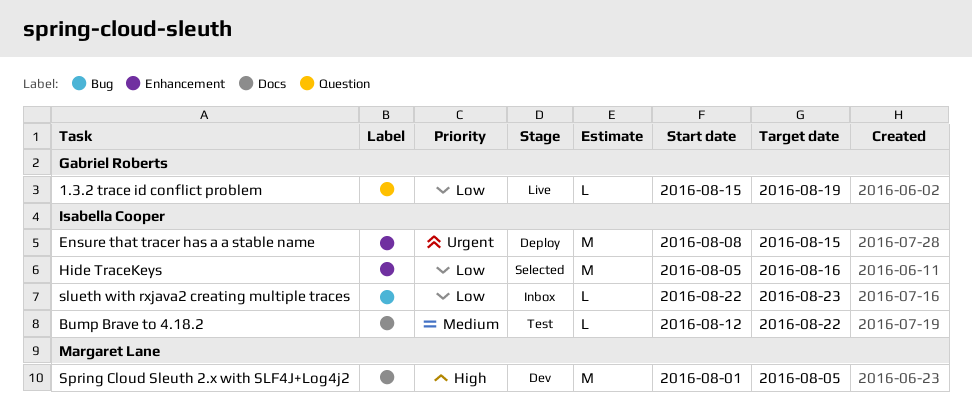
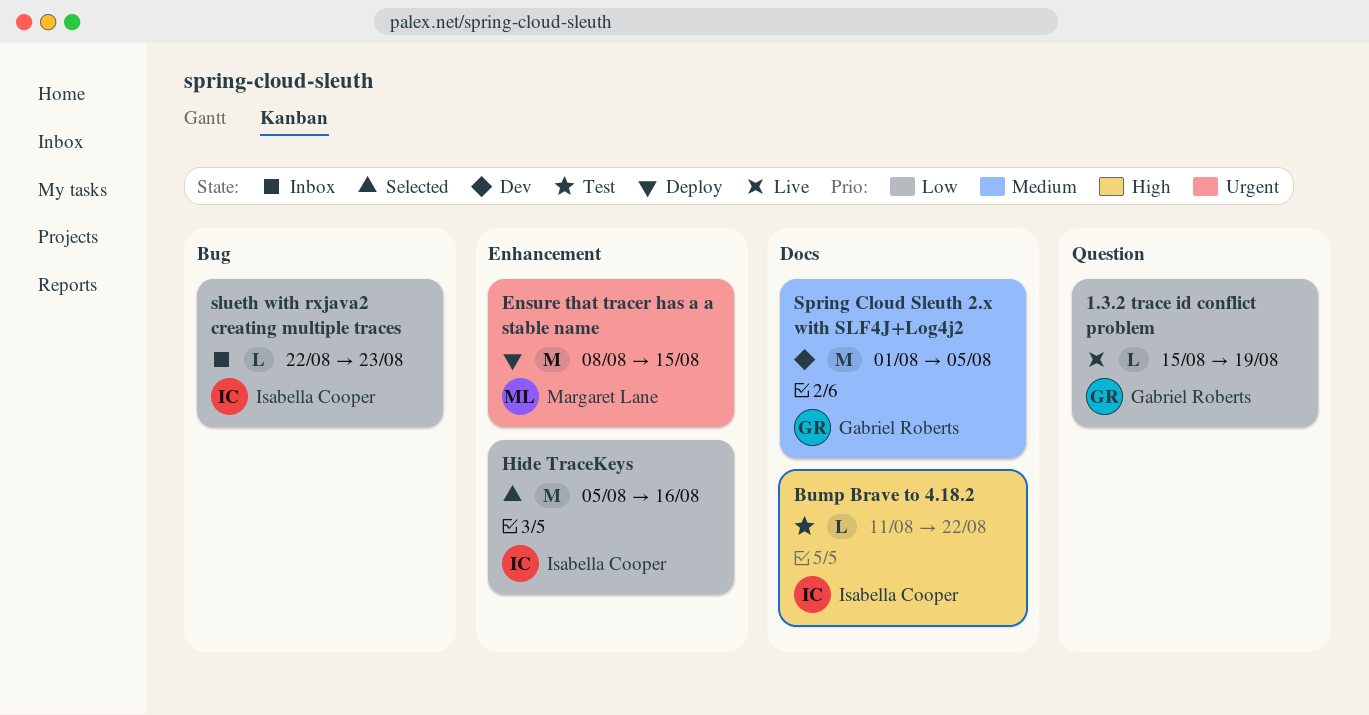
Bump Brave to 4.18.2, priority: Medium -> High
Bump Brave to 4.18.2, start: Aug 12 -> Aug 11
Ensure that tracer has a a stable name, owner: Isabella Cooper -> Margaret Lane
Spring Cloud Sleuth 2.x with SLF4J+Log4j2, owner: Margaret Lane -> Gabriel Roberts
Spring Cloud Sleuth 2.x with SLF4J+Log4j2, priority: High -> Medium

